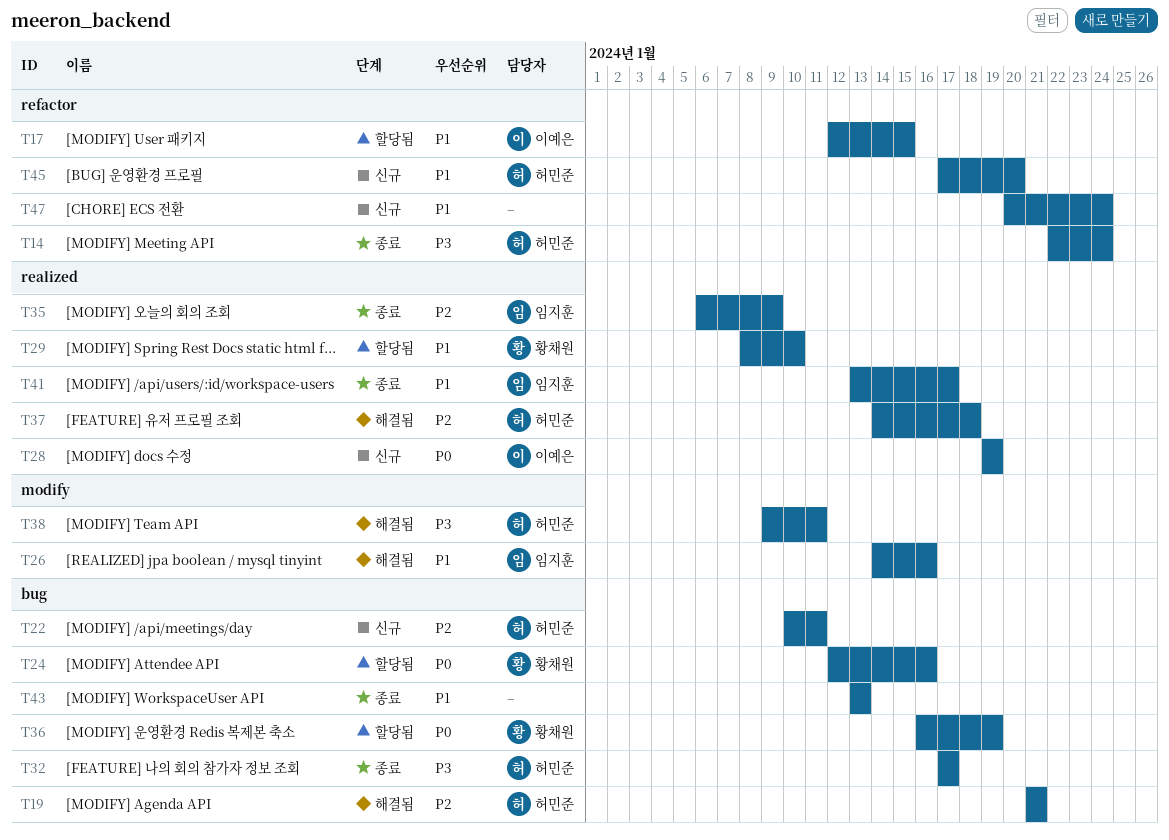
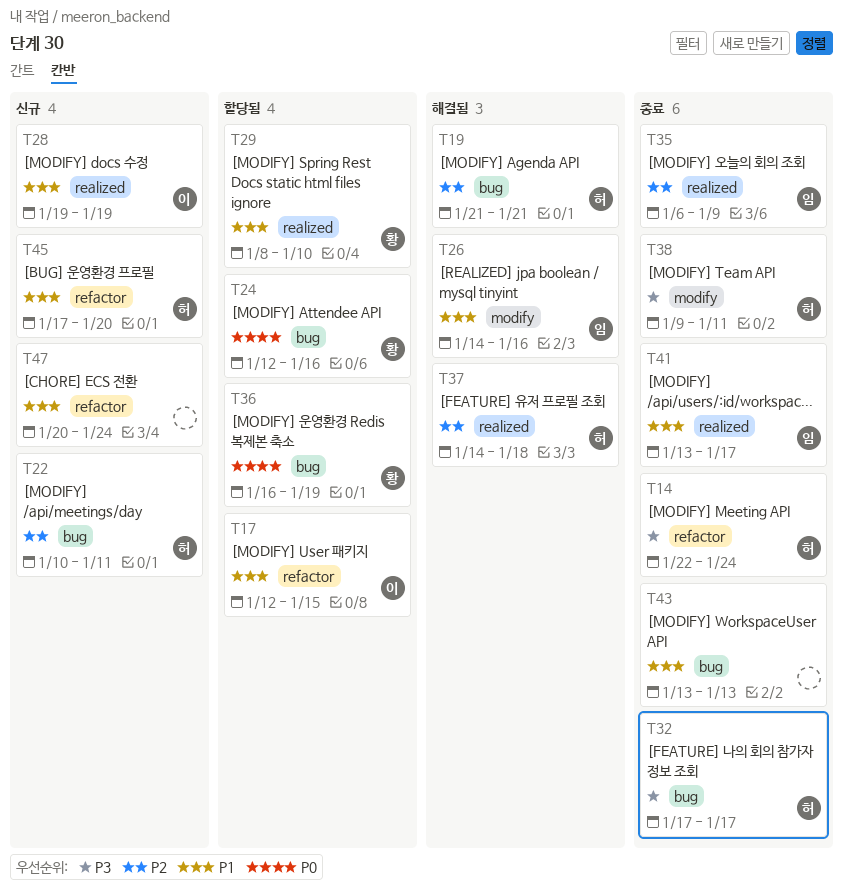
T28, priority: P0 -> P1
T38, status: 해결됨 -> 종료

